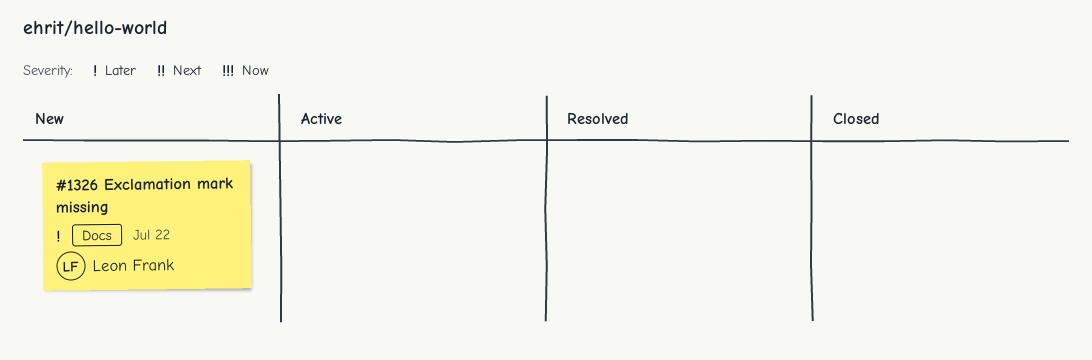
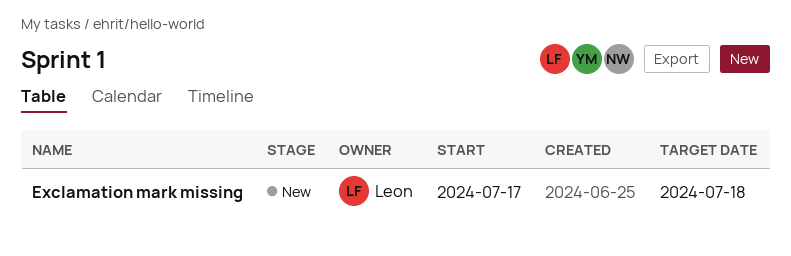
Exclamation mark missing, due: Jul 22 -> Jul 18

